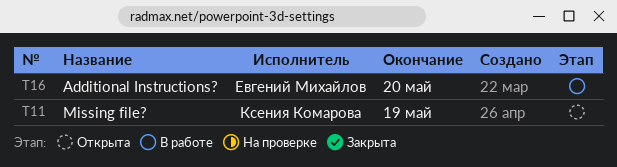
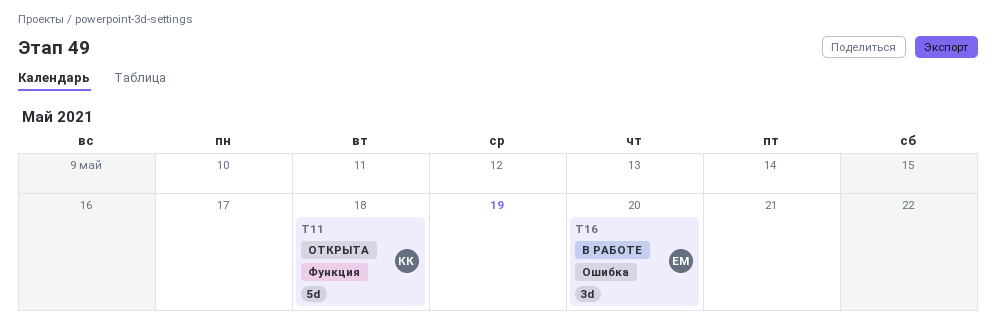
T11, due: May 19 -> May 18

